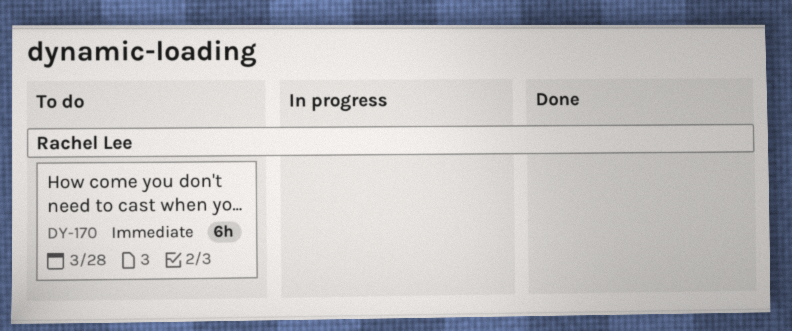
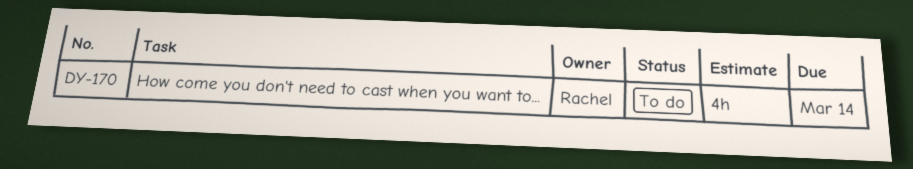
DY-170, estimate: 6h -> 4h
DY-170, due: Mar 28 -> Mar 14

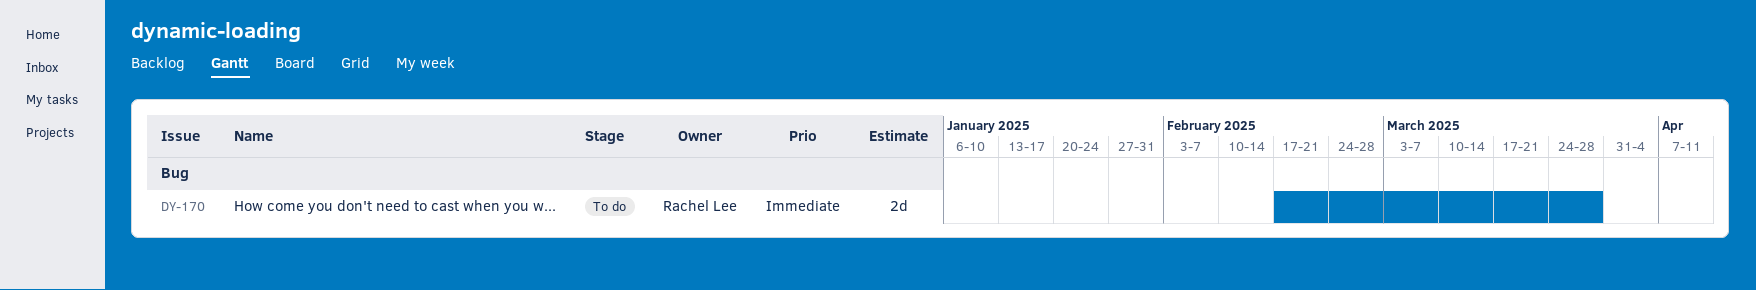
DY-170, estimate: 4h -> 2d
DY-170, due: Mar 14 -> Mar 28

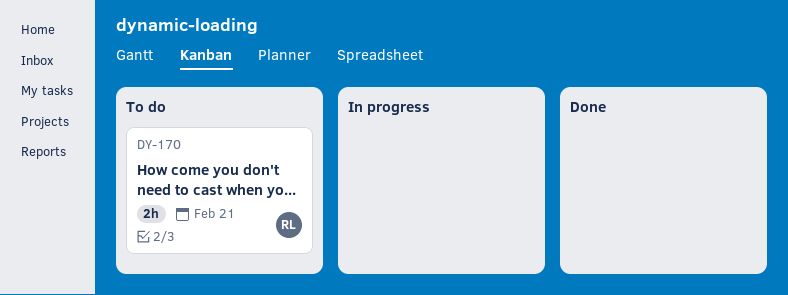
DY-170, estimate: 2d -> 2h
DY-170, due: Mar 28 -> Feb 21

